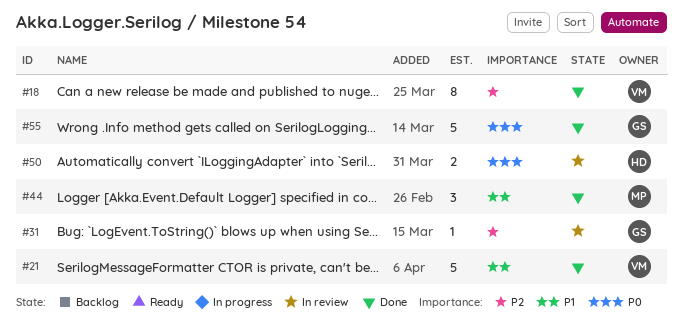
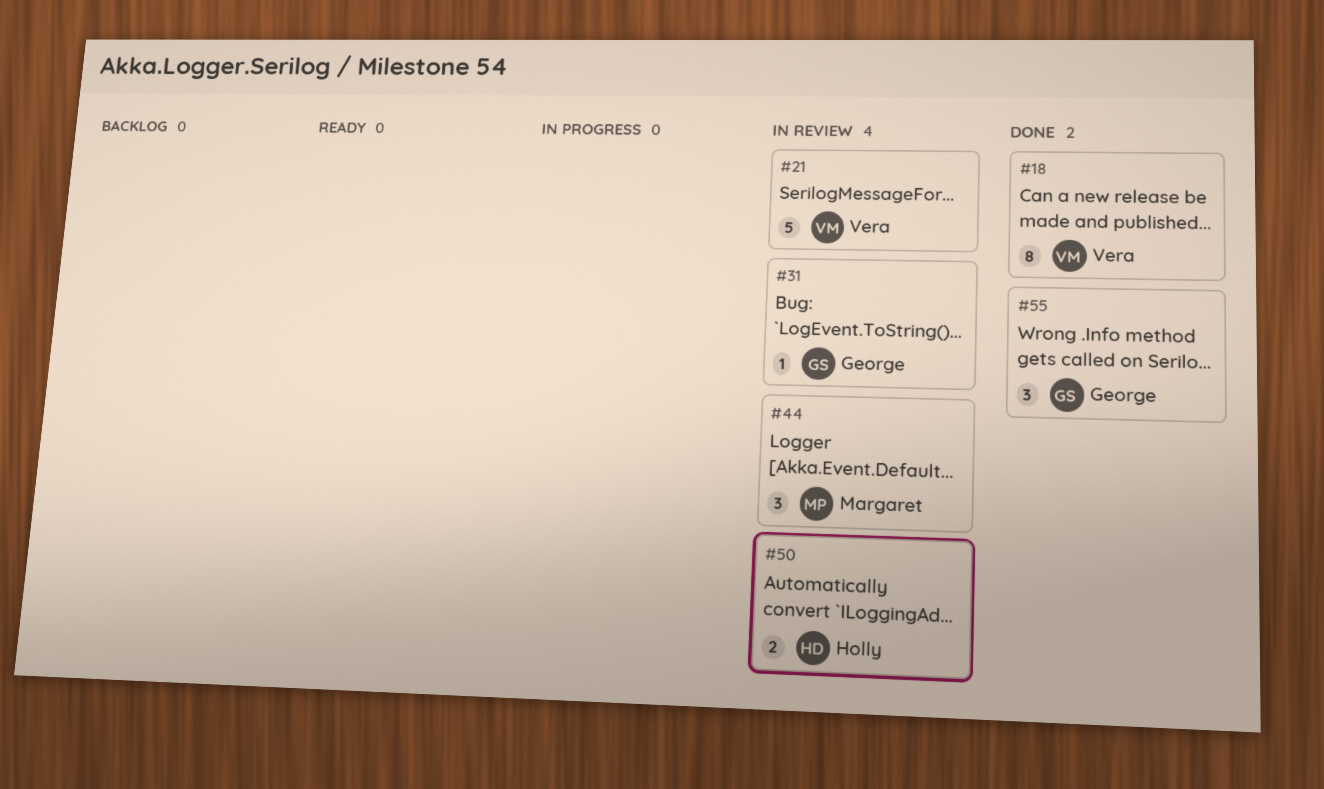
#21, status: Done -> In review
#44, status: Done -> In review
#55, estimate: 5 -> 3

